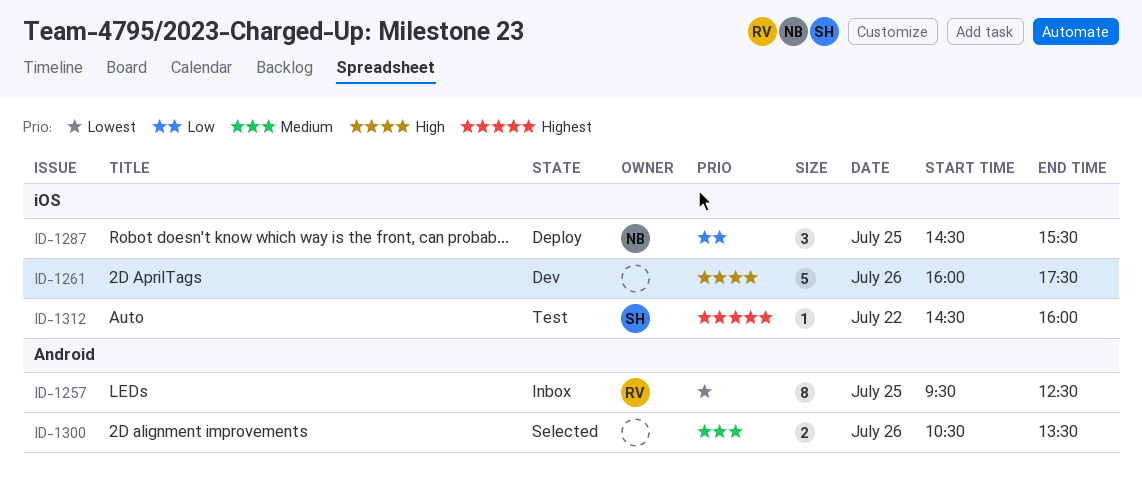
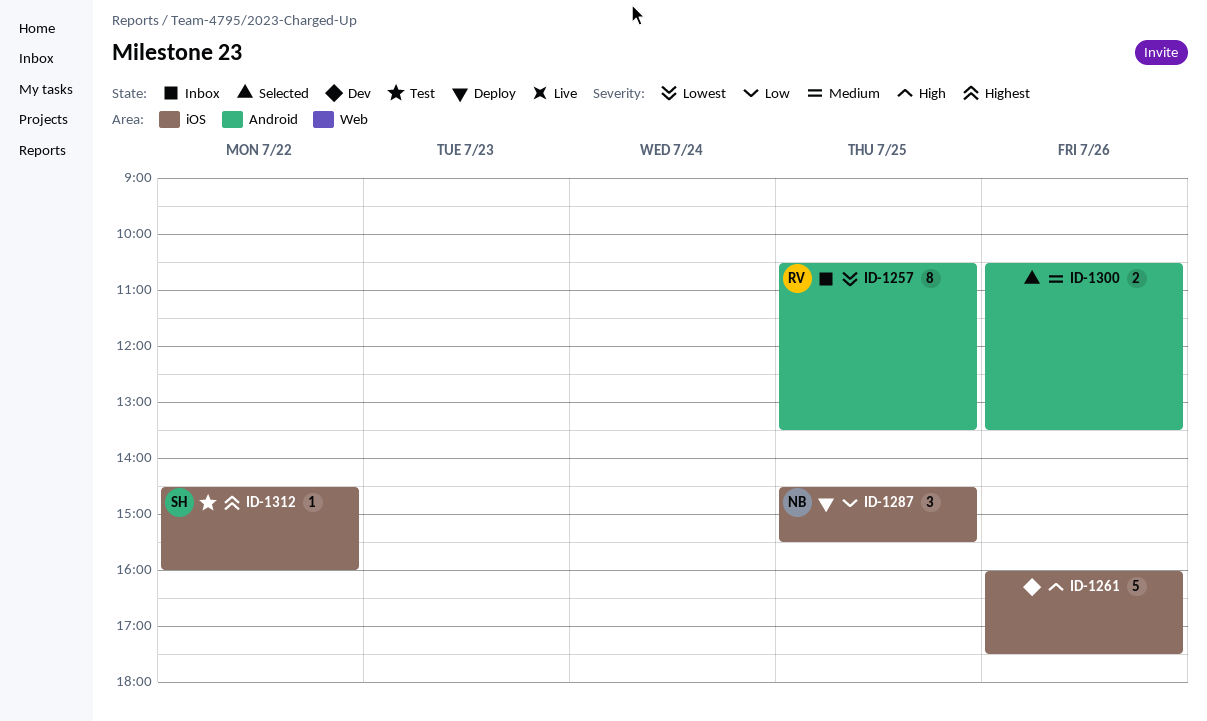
ID-1257, begins: 09:30 -> 10:30
ID-1257, ends: 12:30 -> 13:30

